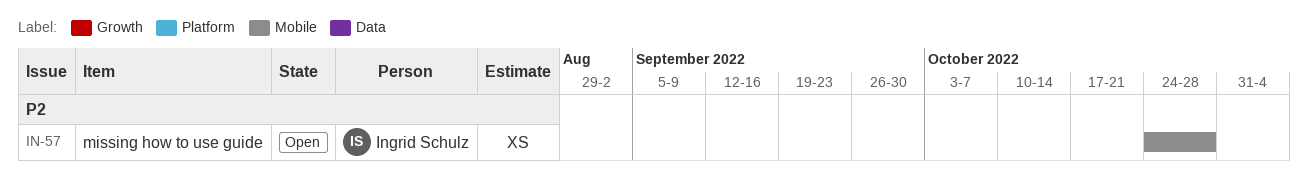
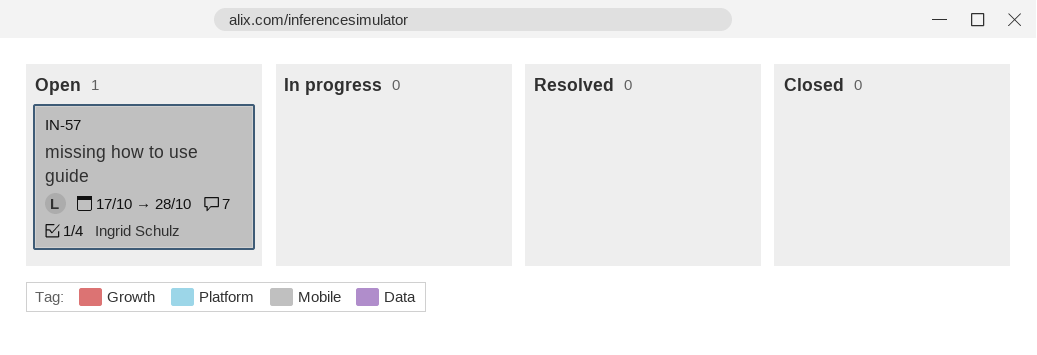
IN-57, estimate: XS -> L
IN-57, start: Oct 24 -> Oct 17

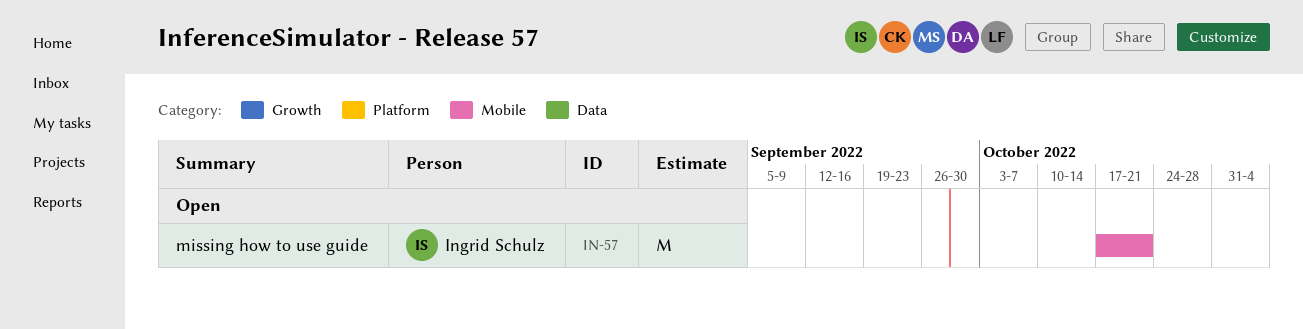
IN-57, estimate: L -> M
IN-57, due: Oct 28 -> Oct 21

